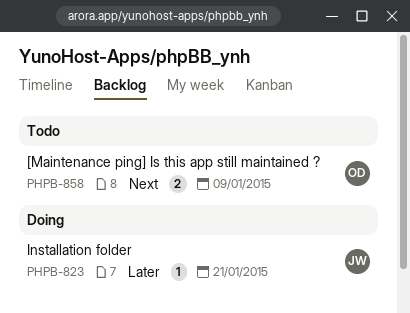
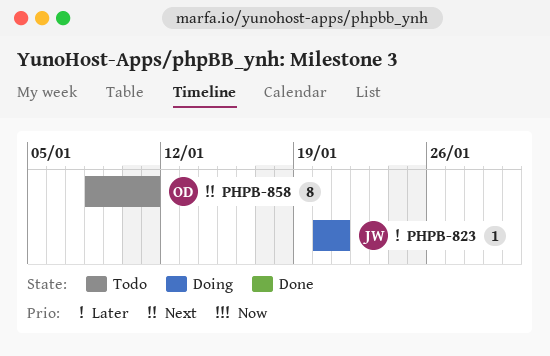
PHPB-858, estimate: 2 -> 8
PHPB-858, due: Jan 9 -> Jan 11

